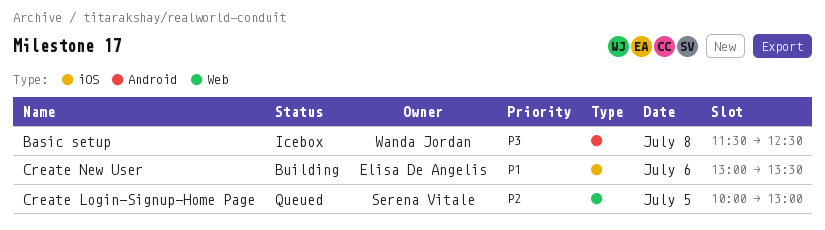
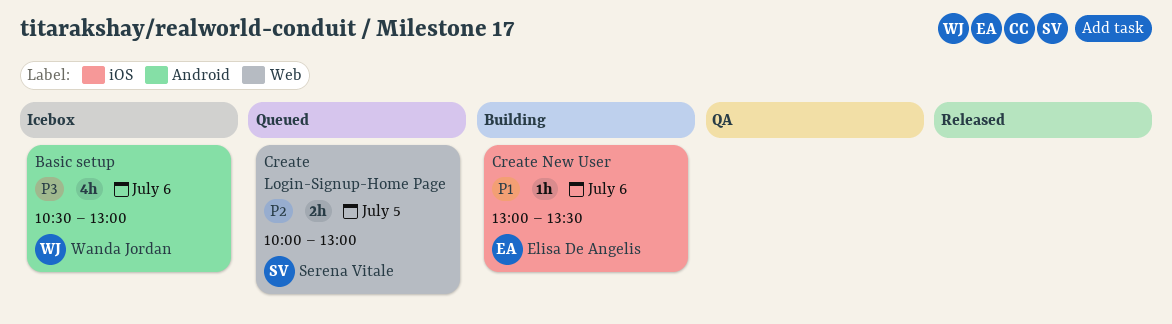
Basic setup, day: Jul 8 -> Jul 6
Basic setup, begins: 11:30 -> 10:30
Basic setup, ends: 12:30 -> 13:00

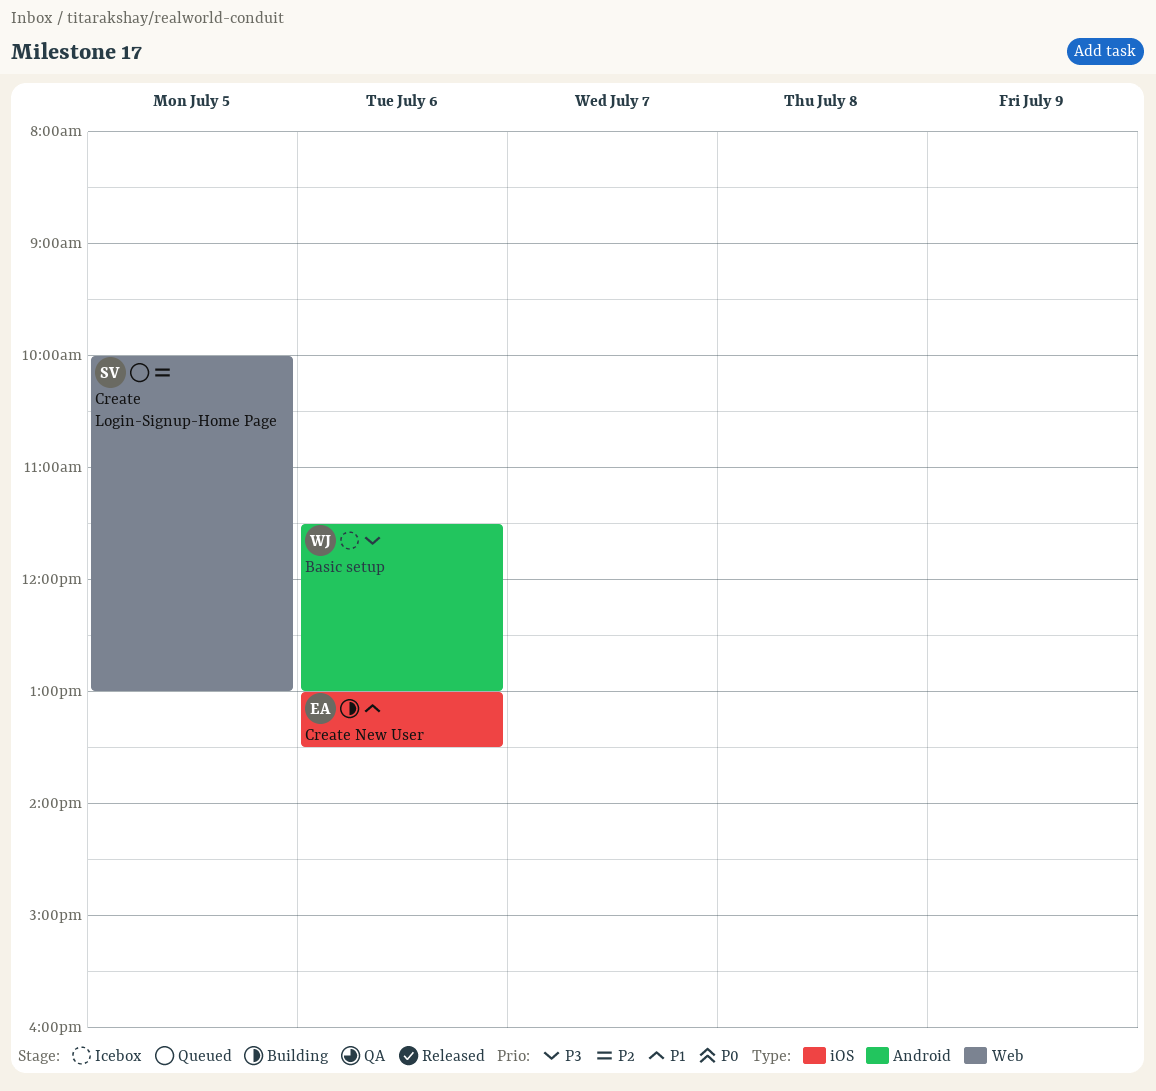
Basic setup, begins: 10:30 -> 11:30

